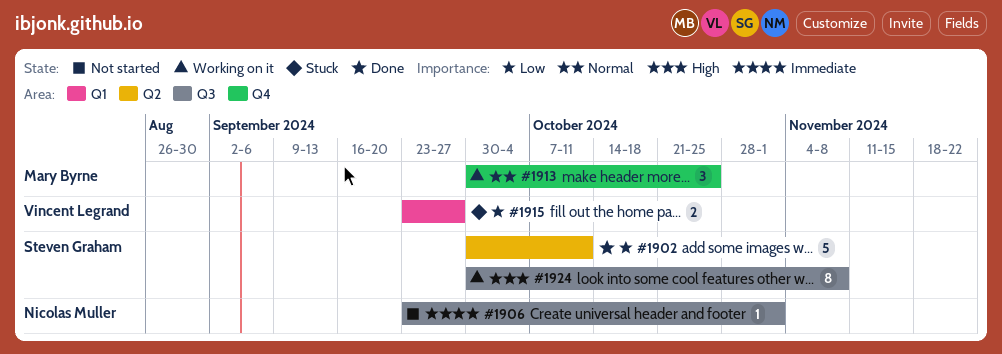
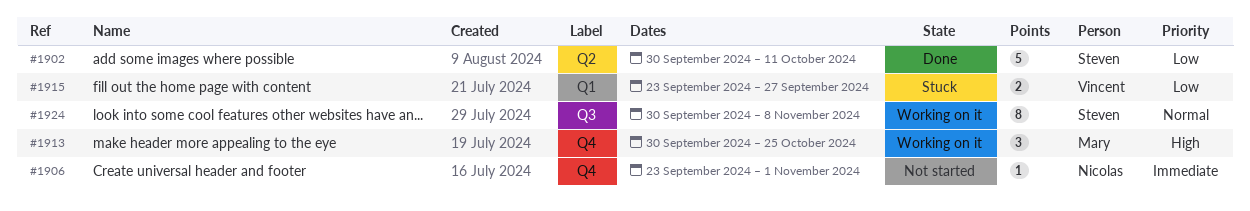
#1906, label: Q3 -> Q4
#1913, priority: Normal -> High
#1924, priority: High -> Normal

